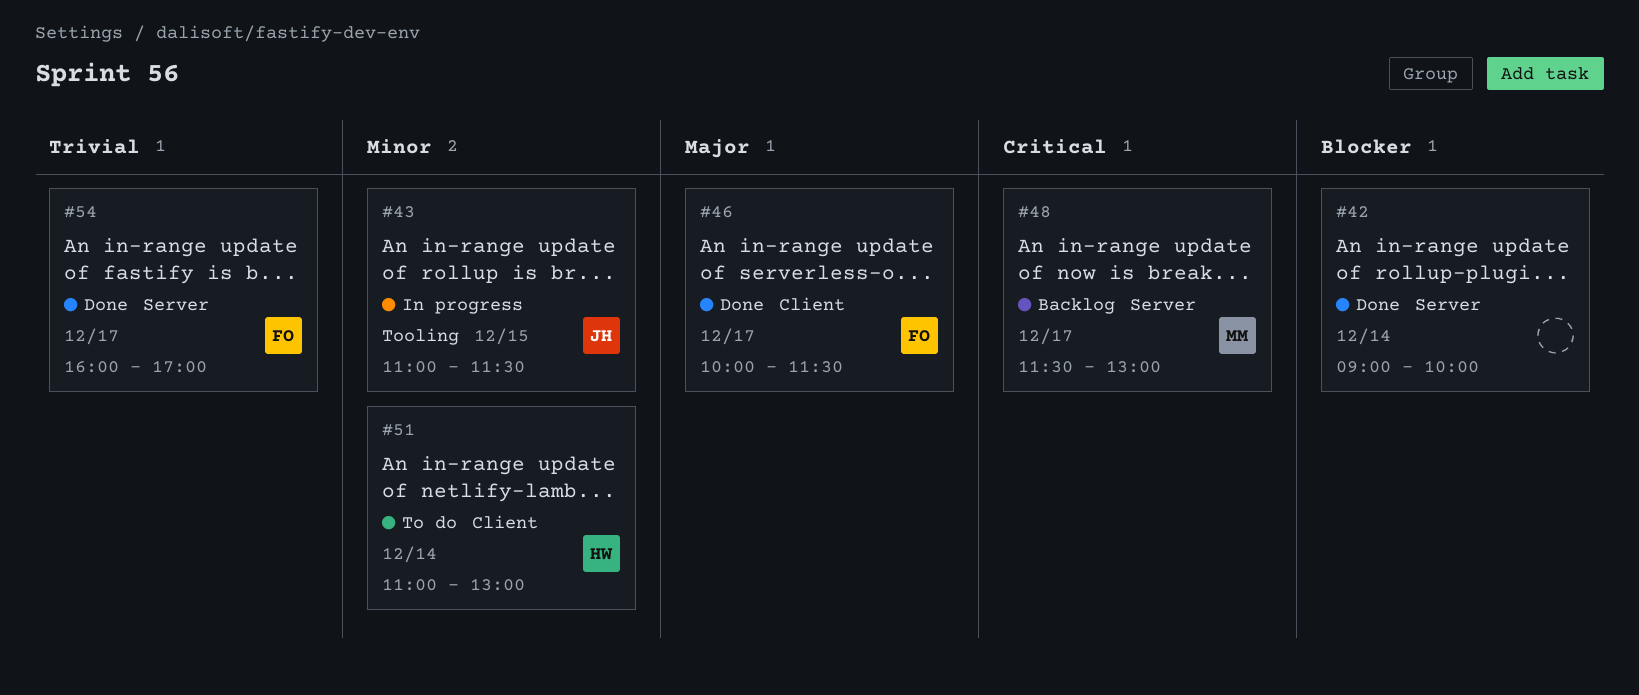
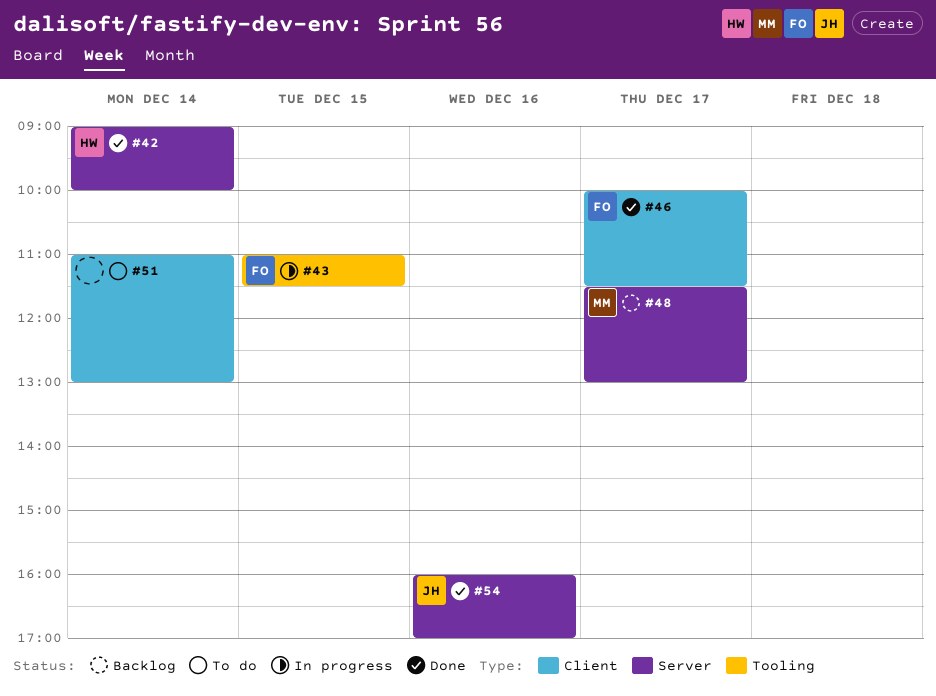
#42, owner: none -> HW
#43, owner: JH -> FO
#51, owner: HW -> none
#54, owner: FO -> JH
#54, day: Dec 17 -> Dec 16

